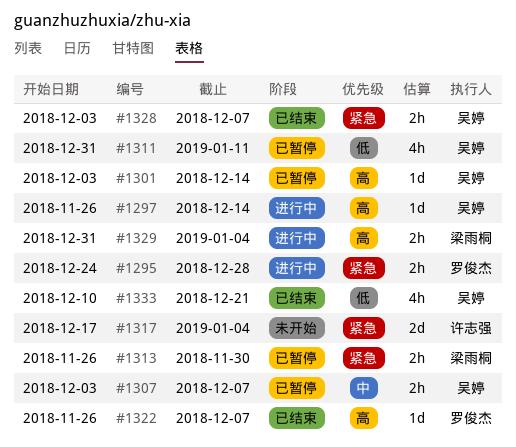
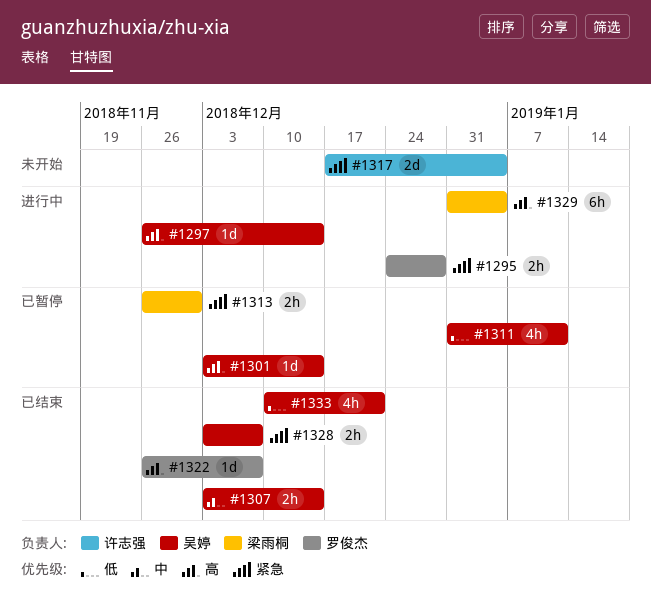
#1307, status: 已暂停 -> 已结束
#1307, due: Dec 7 -> Dec 14
#1329, estimate: 2h -> 6h

